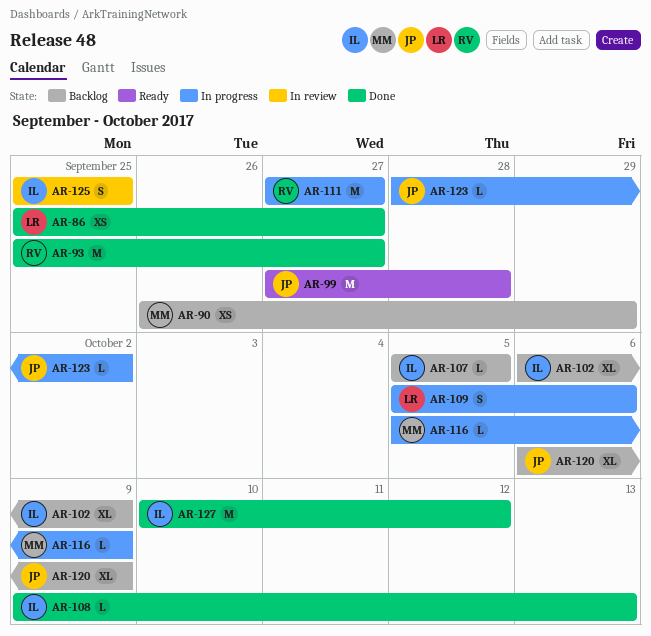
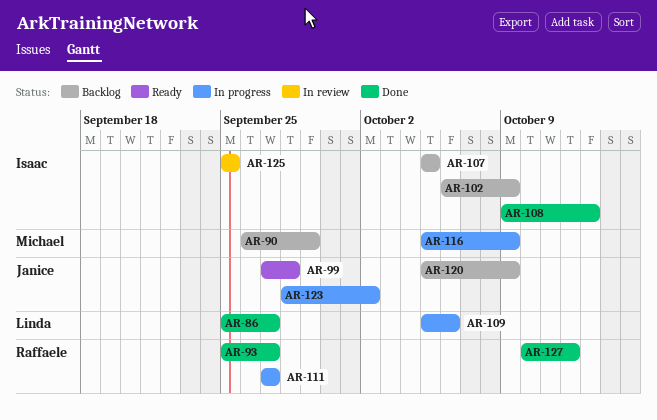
AR-120, start: Oct 6 -> Oct 5
AR-127, owner: Isaac -> Raffaele

